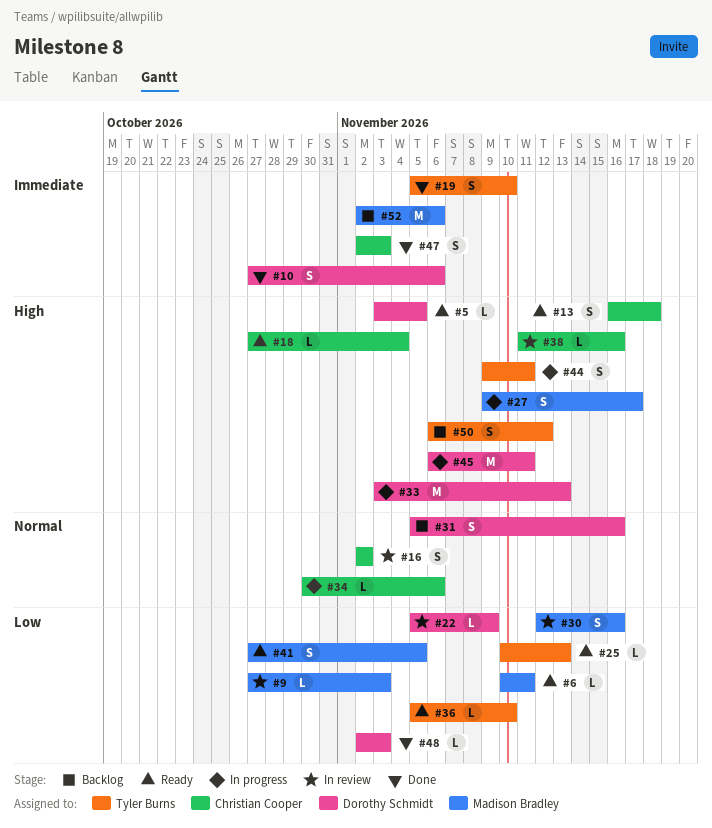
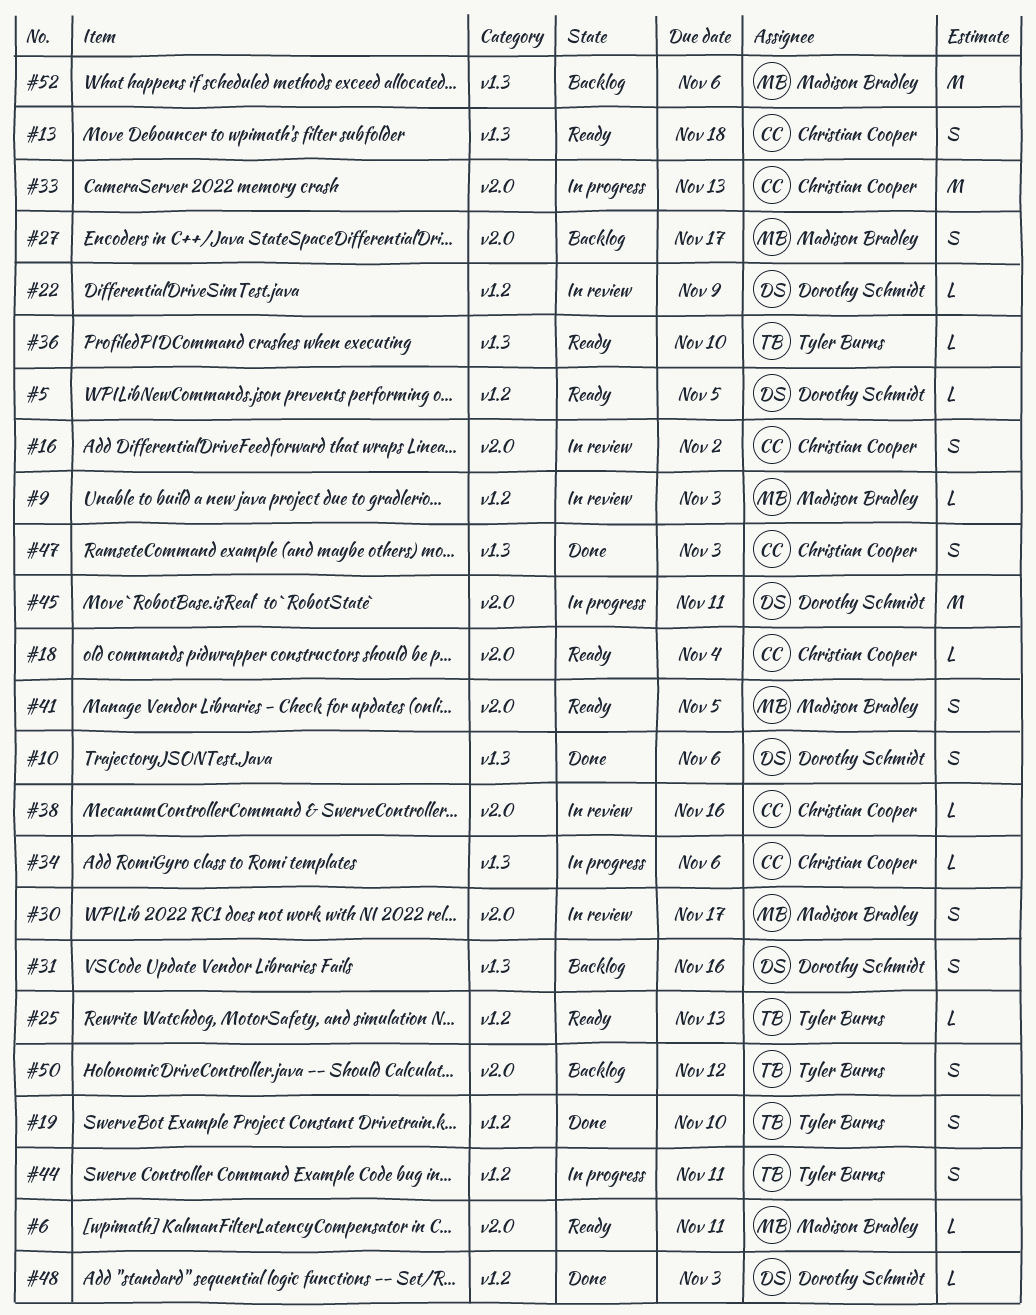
#27, status: In progress -> Backlog
#30, due: Nov 16 -> Nov 17
#33, owner: Dorothy Schmidt -> Christian Cooper

